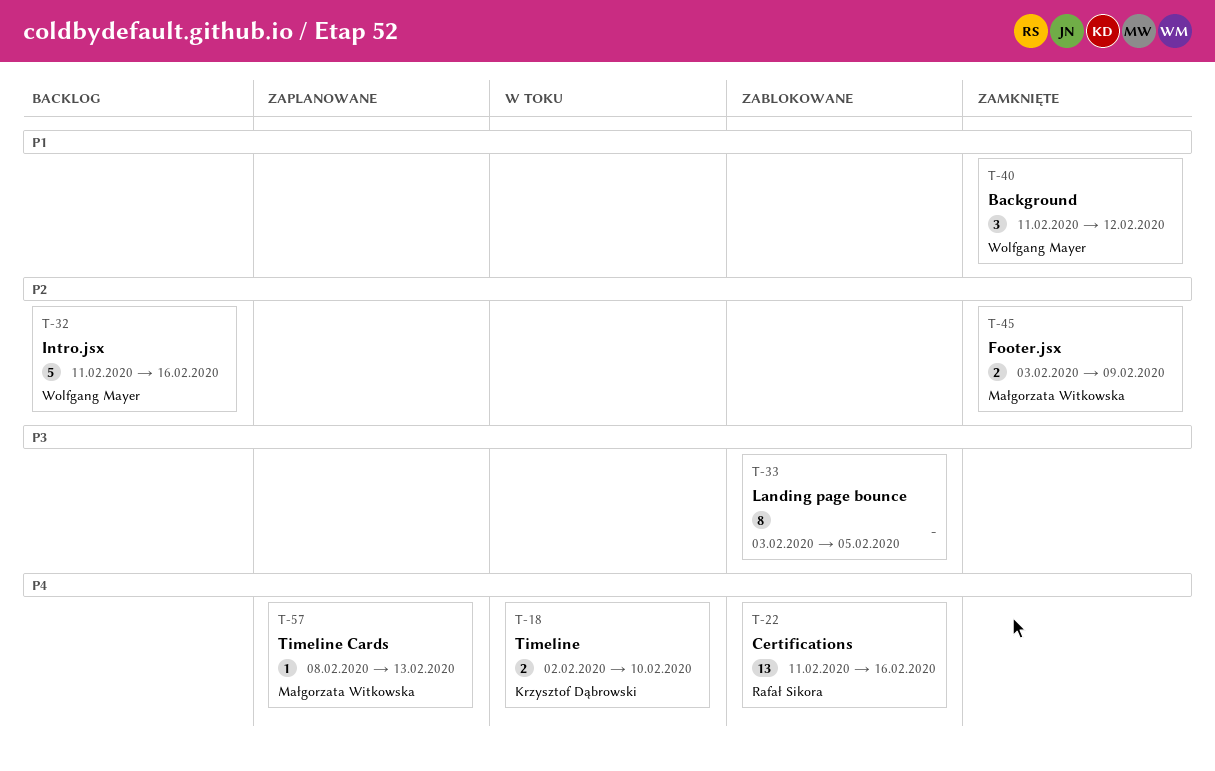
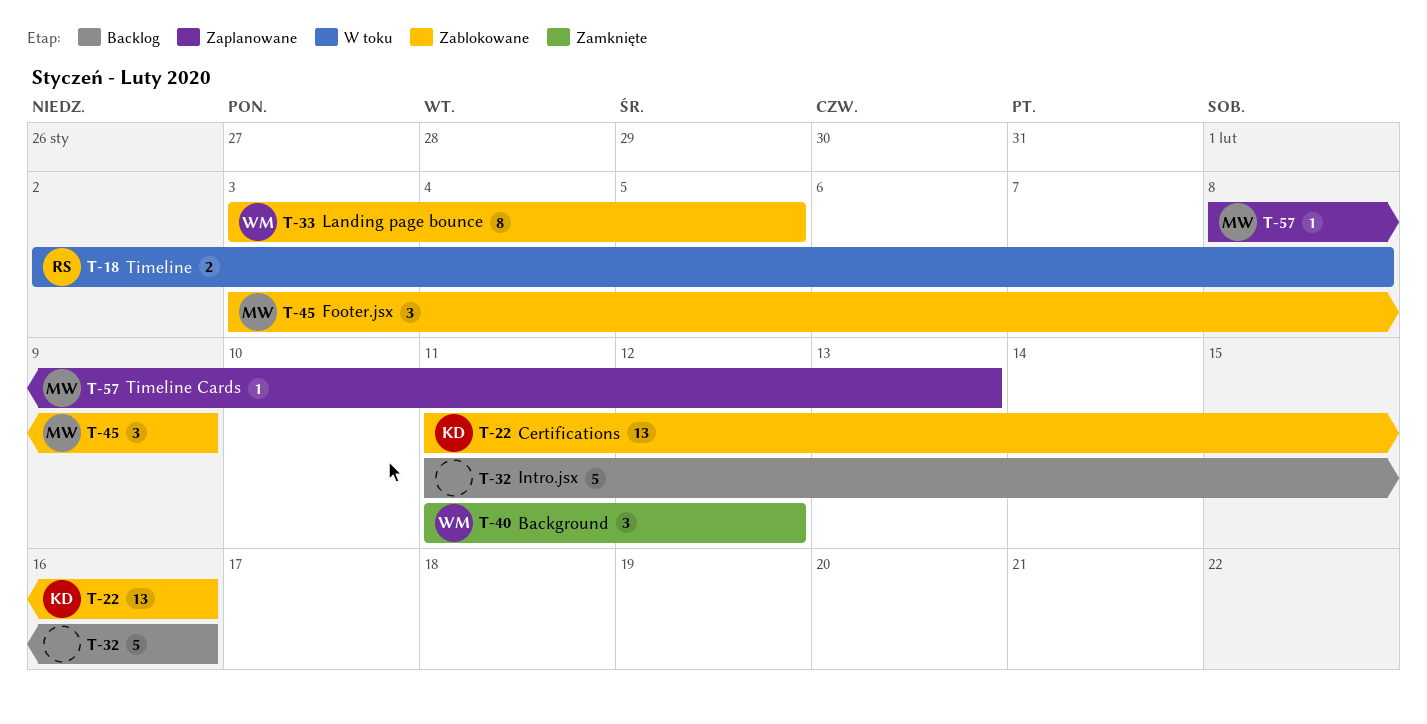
T-18, owner: Krzysztof Dąbrowski -> Rafał Sikora
T-18, due: Feb 10 -> Feb 8
T-22, owner: Rafał Sikora -> Krzysztof Dąbrowski
T-32, owner: Wolfgang Mayer -> none
T-33, owner: none -> Wolfgang Mayer
T-45, status: Zamknięte -> Zablokowane
T-45, estimate: 2 -> 3

